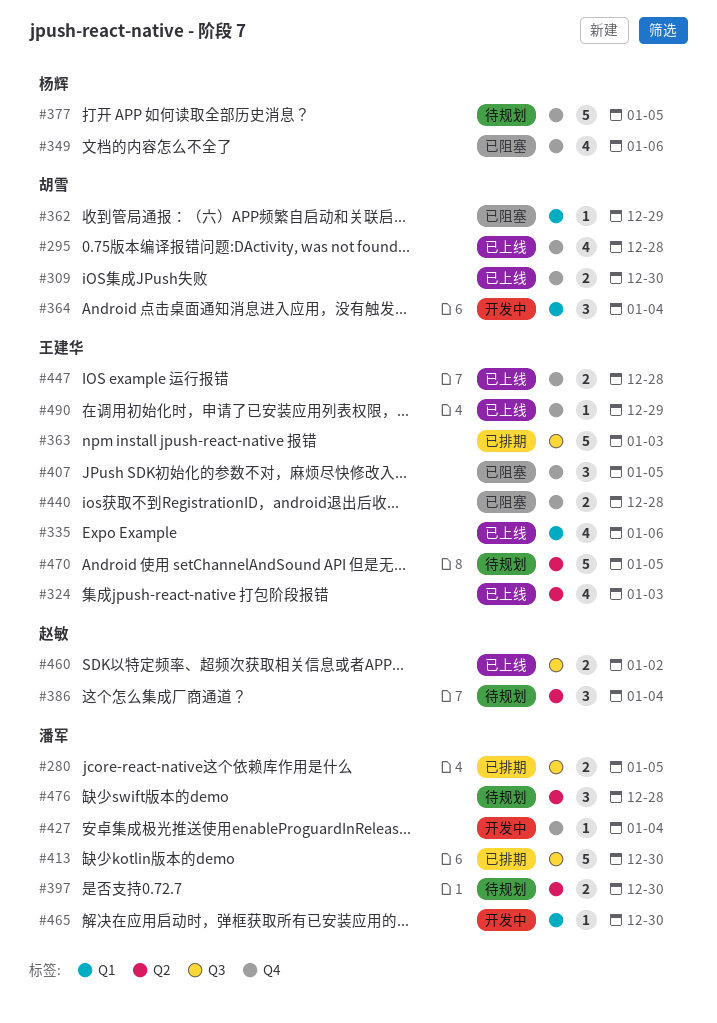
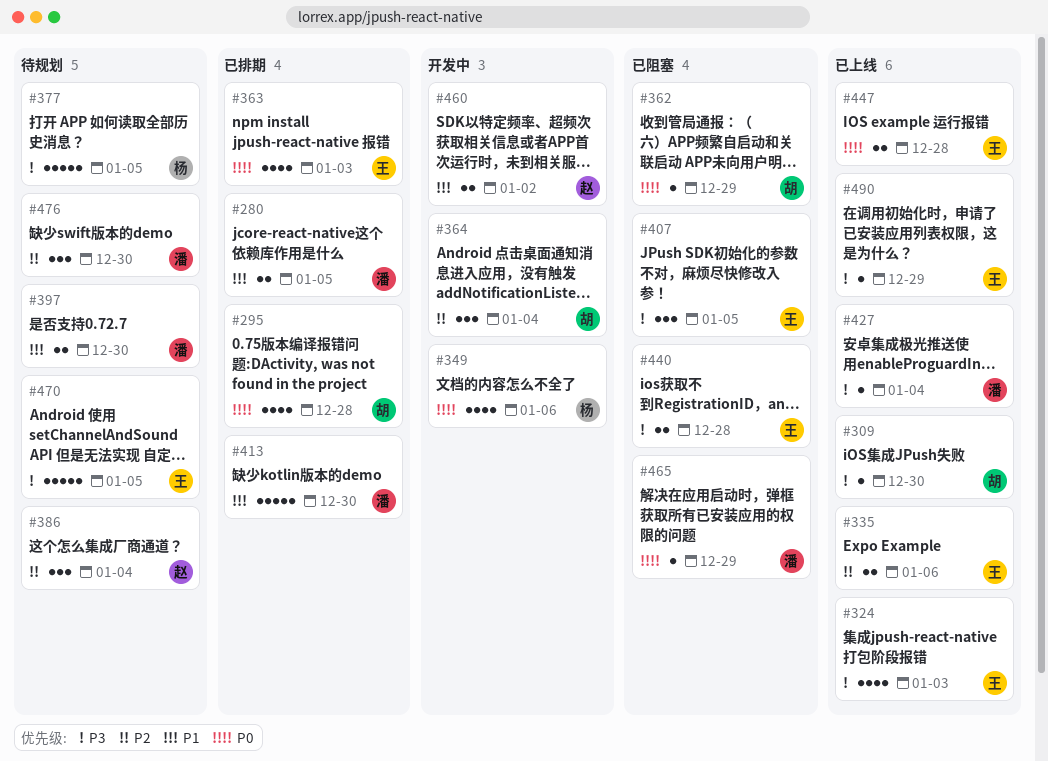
#295, status: 已上线 -> 已排期
#309, estimate: 2 -> 1
#335, estimate: 4 -> 2
#349, status: 已阻塞 -> 开发中
#363, estimate: 5 -> 4
#427, status: 开发中 -> 已上线
#460, status: 已上线 -> 开发中
#465, status: 开发中 -> 已阻塞
#465, due: Dec 30 -> Dec 29
#476, due: Dec 28 -> Dec 30

